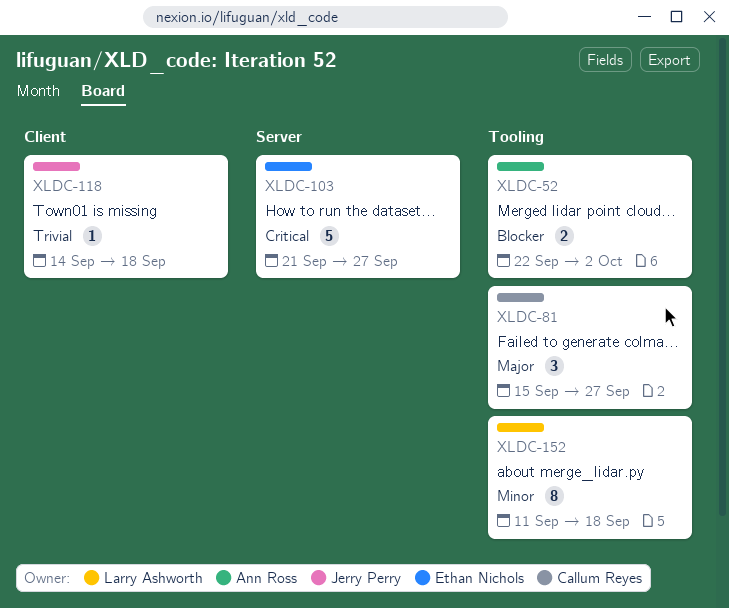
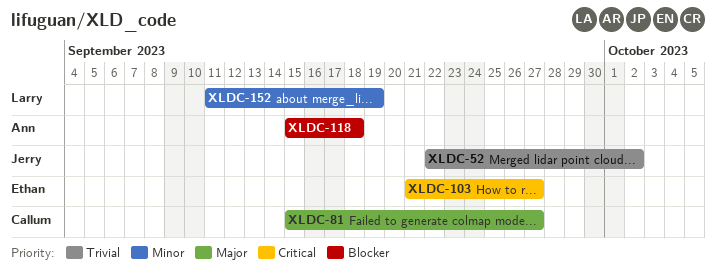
XLDC-52, owner: Ann Ross -> Jerry Perry
XLDC-52, priority: Blocker -> Trivial
XLDC-118, owner: Jerry Perry -> Ann Ross
XLDC-118, priority: Trivial -> Blocker
XLDC-118, start: Sep 14 -> Sep 15
XLDC-152, due: Sep 18 -> Sep 19

